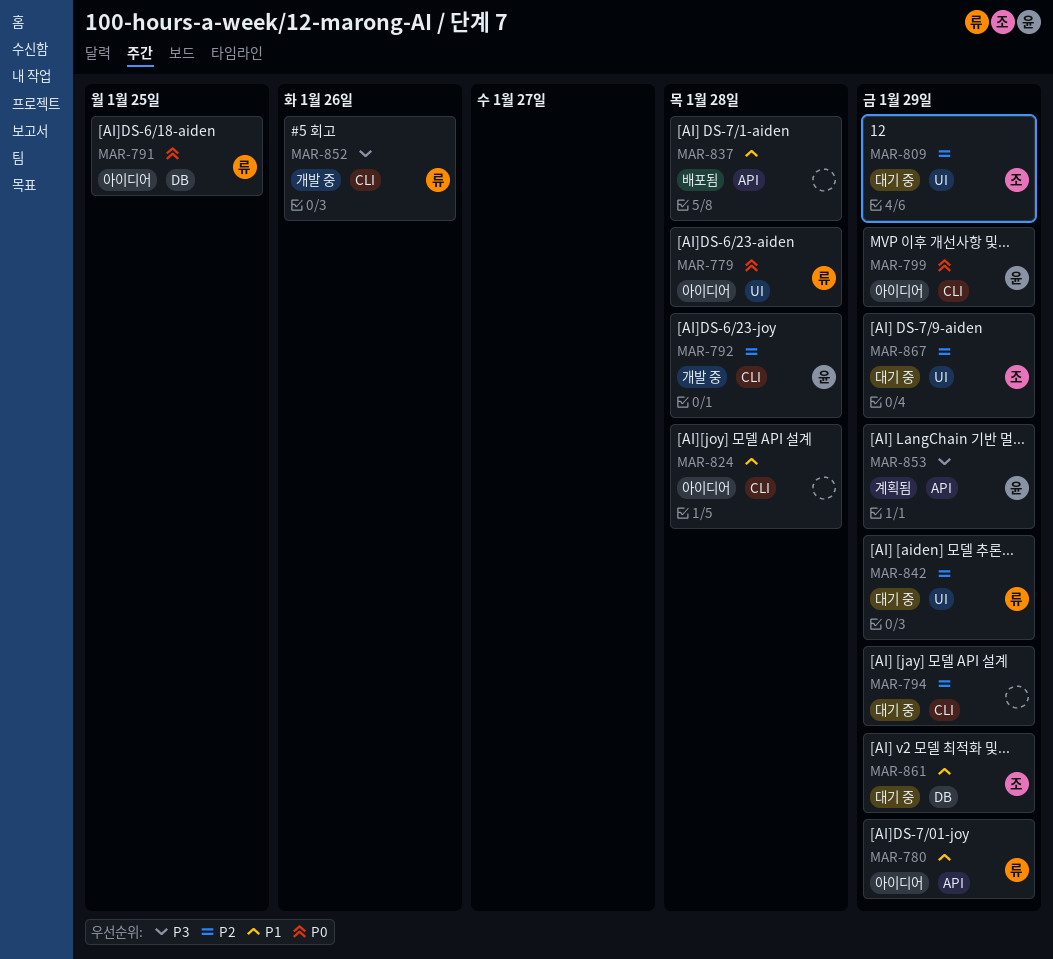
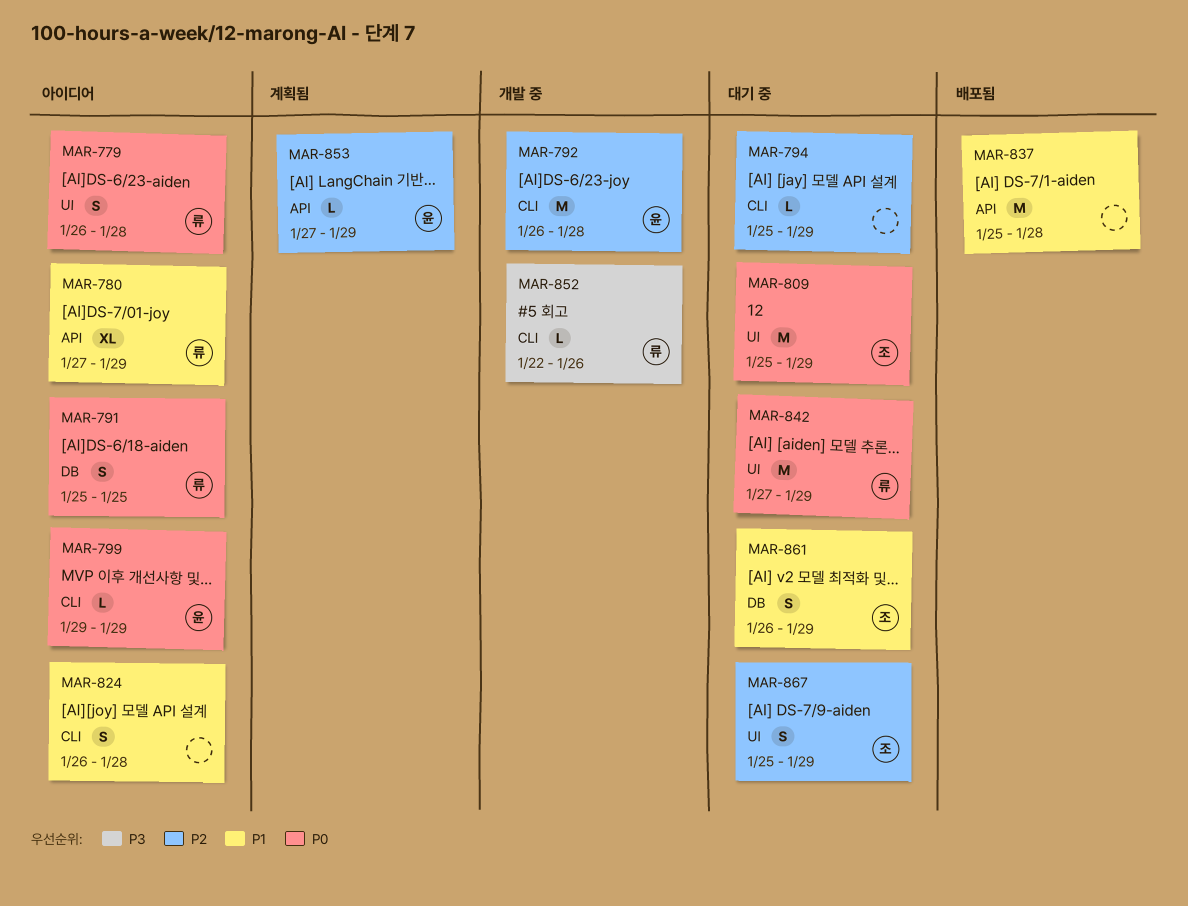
MAR-809, priority: P2 -> P0
MAR-842, priority: P2 -> P0
MAR-853, priority: P3 -> P2

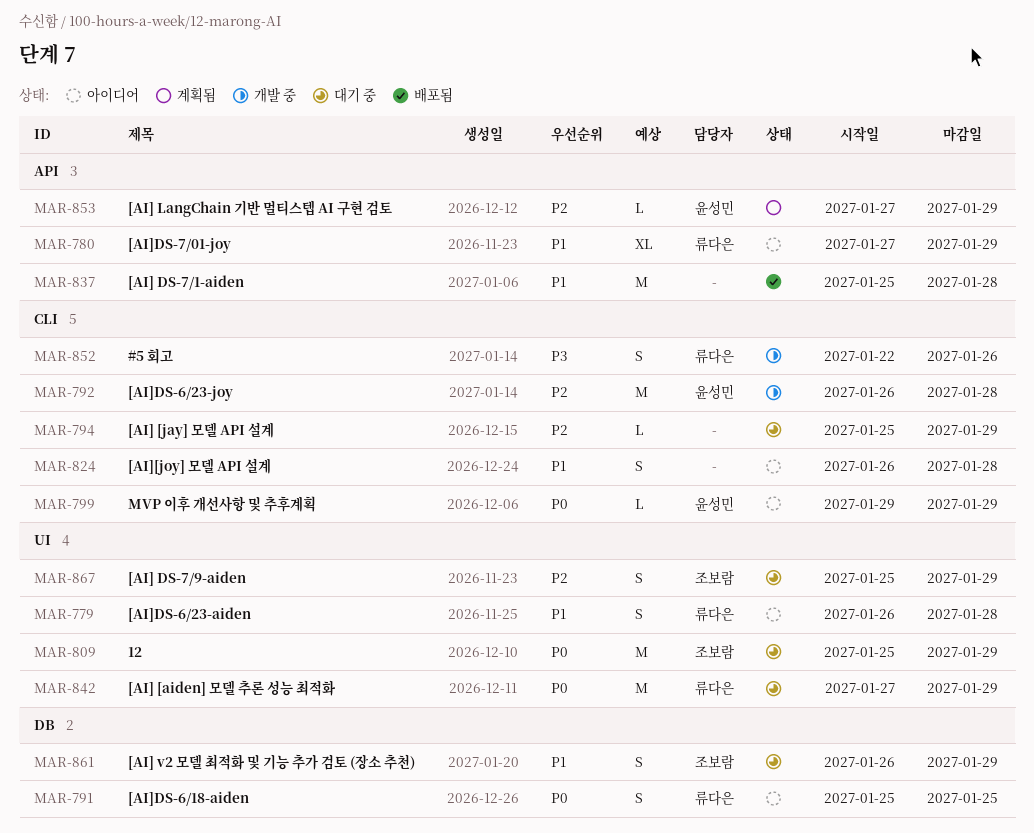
MAR-779, priority: P0 -> P1
MAR-852, estimate: L -> S

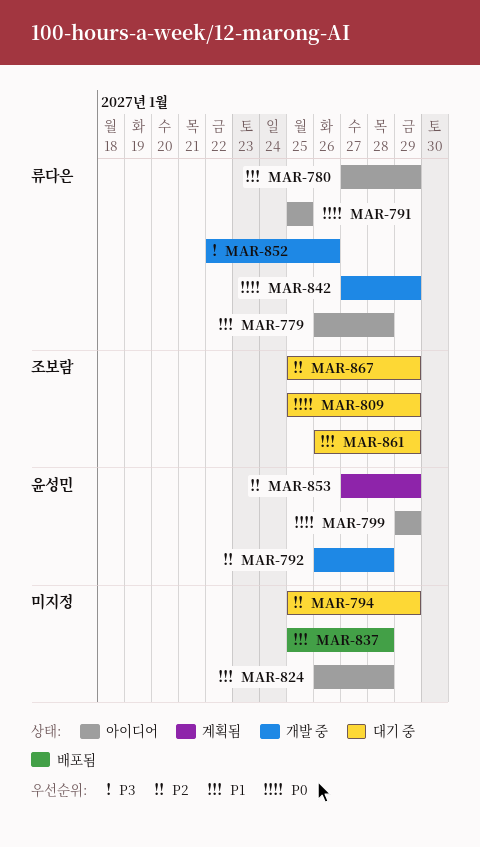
MAR-842, status: 대기 중 -> 개발 중

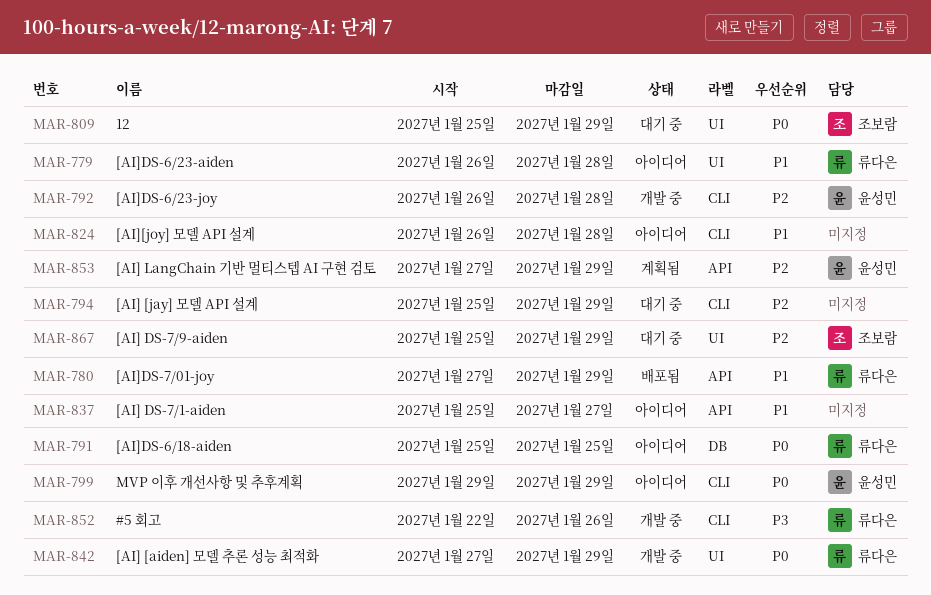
MAR-780, status: 아이디어 -> 배포됨
MAR-837, status: 배포됨 -> 아이디어
MAR-837, due: Jan 28 -> Jan 27
MAR-861: present -> none

